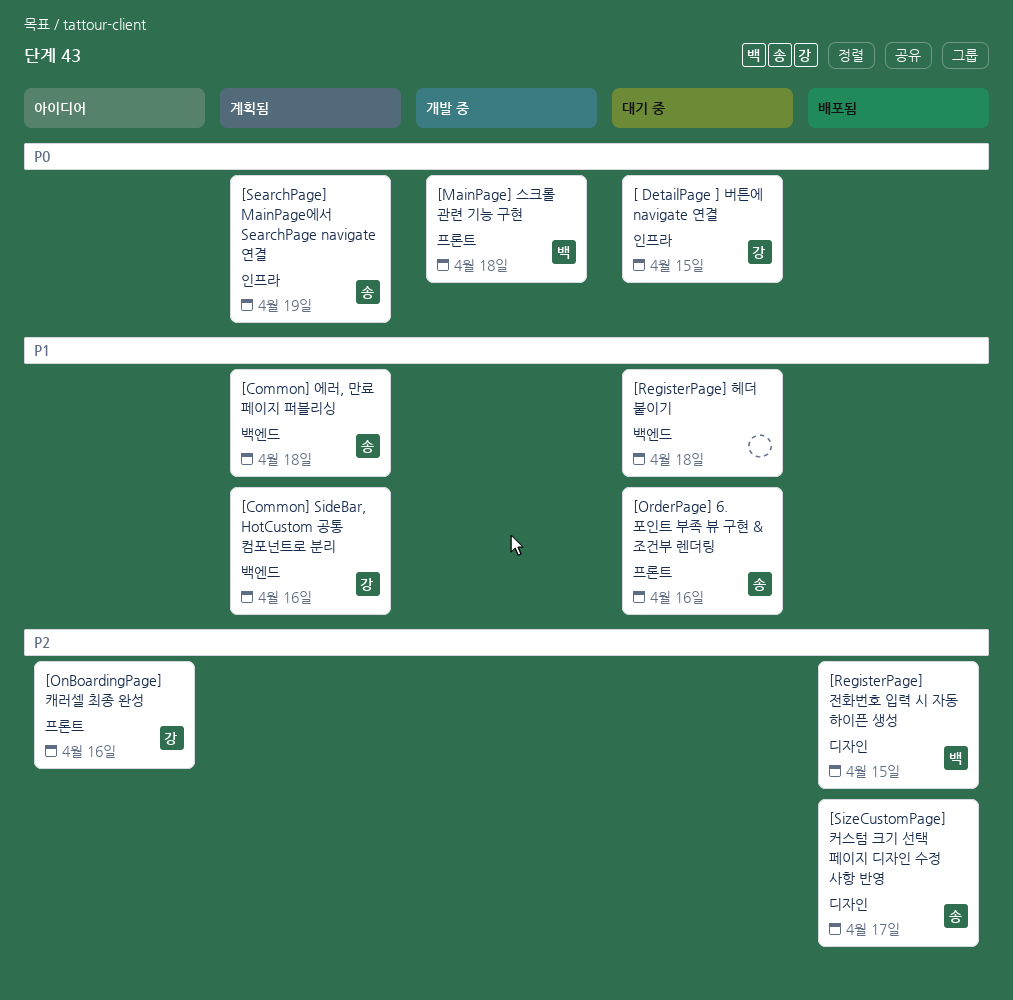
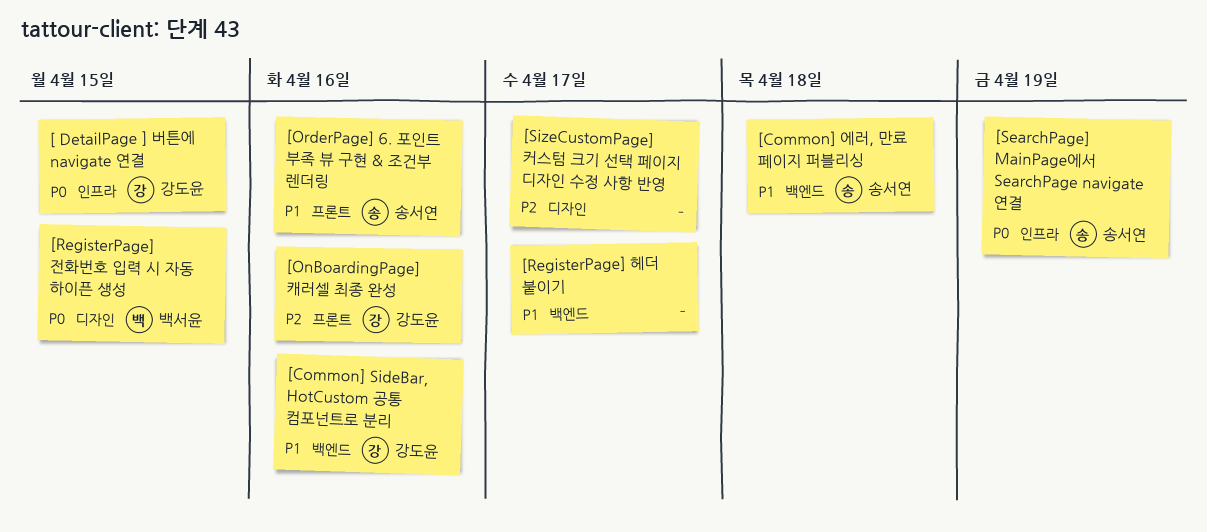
[MainPage] 스크롤 관련 기능 구현: present -> none
[RegisterPage] 전화번호 입력 시 자동 하이픈 생성, priority: P2 -> P0
[RegisterPage] 헤더 붙이기, due: Apr 18 -> Apr 17
[SizeCustomPage] 커스텀 크기 선택 페이지 디자인 수정 사항 반영, owner: 송서연 -> none

